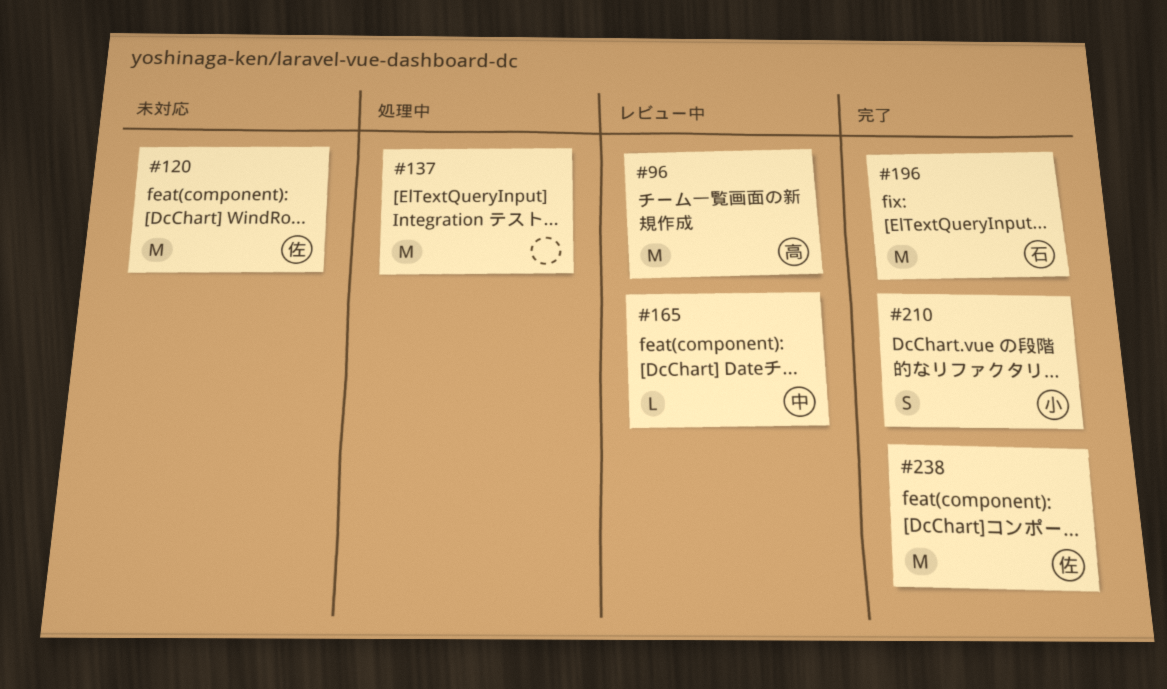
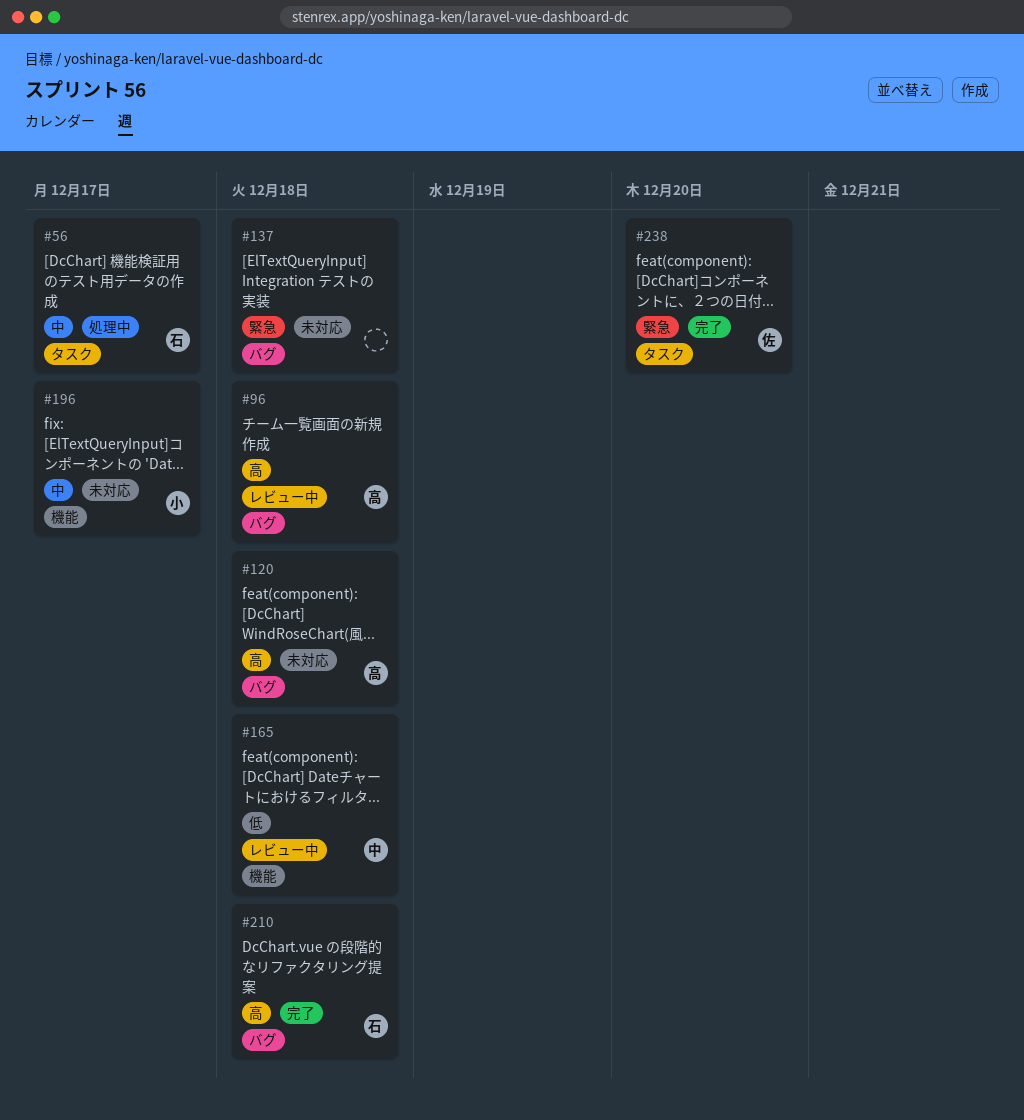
#56: none -> present
#120, owner: 佐 -> 高
#137, status: 処理中 -> 未対応
#196, status: 完了 -> 未対応
#196, owner: 石 -> 小
#210, owner: 小 -> 石

